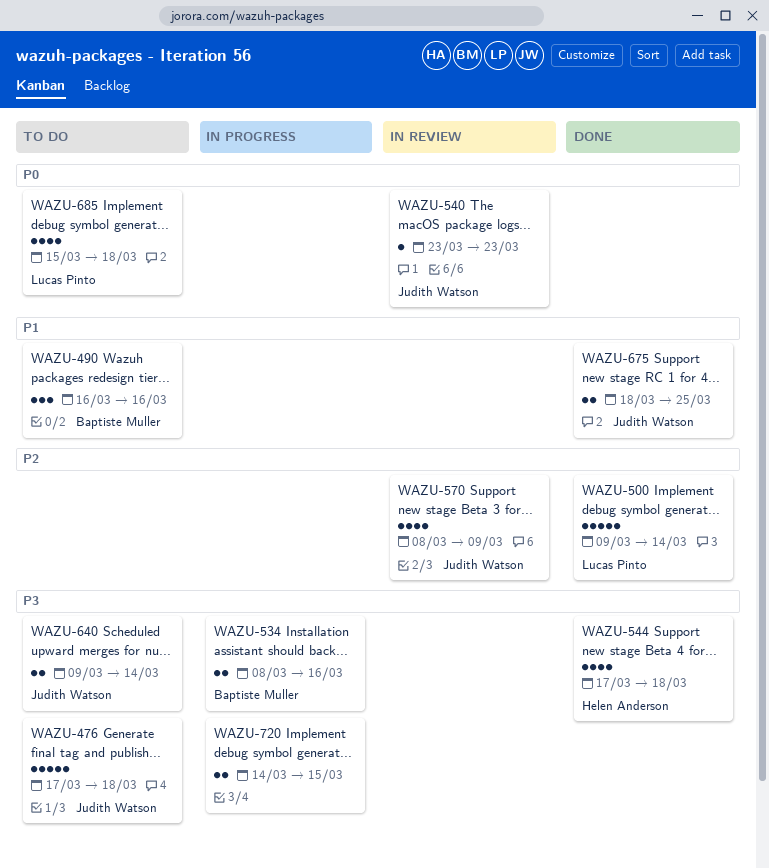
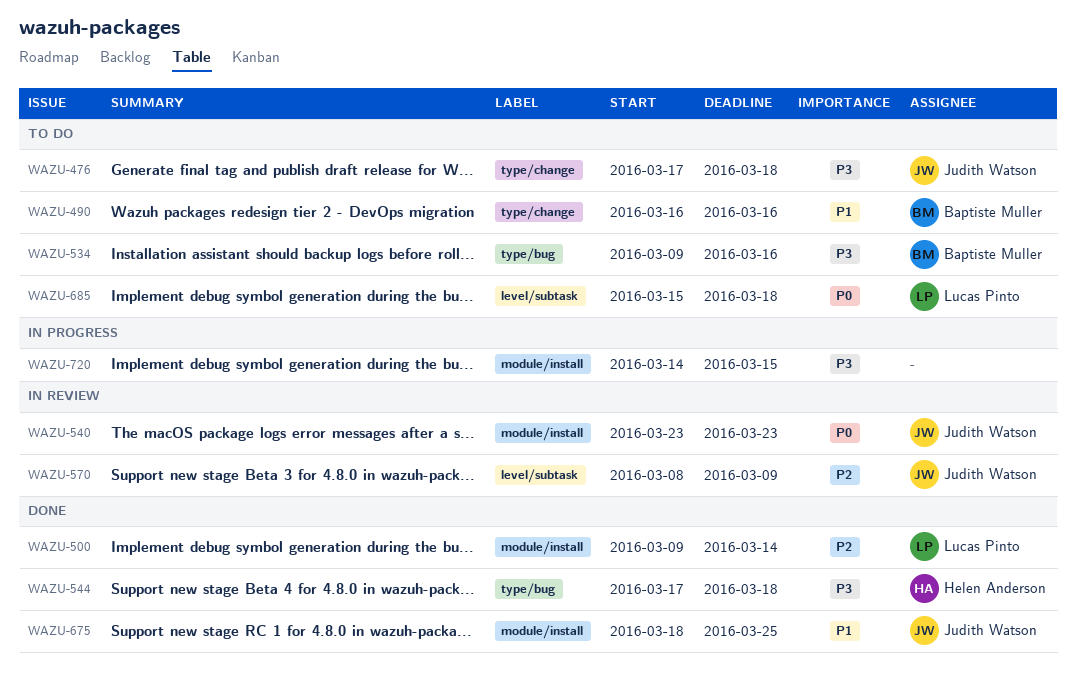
WAZU-534, status: In progress -> To do
WAZU-534, start: Mar 8 -> Mar 9
WAZU-640: present -> none

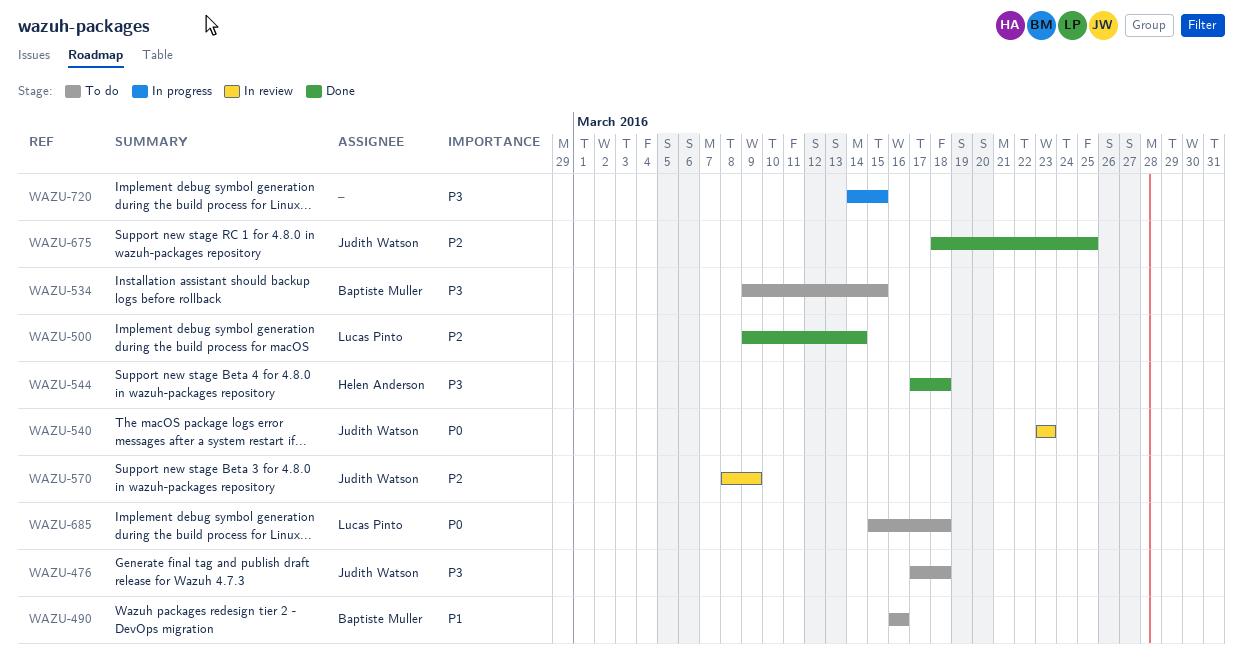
WAZU-534, due: Mar 16 -> Mar 15
WAZU-675, priority: P1 -> P2

